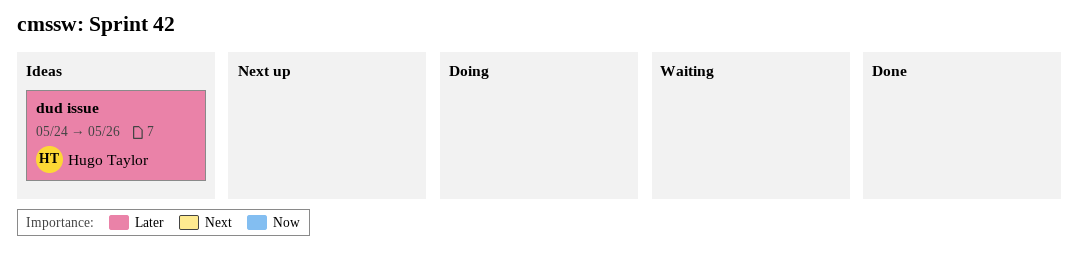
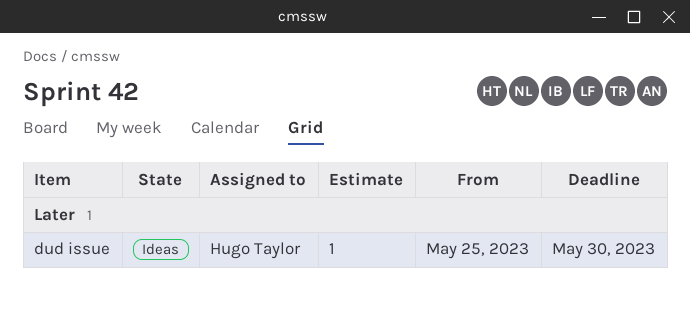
dud issue, start: May 24 -> May 25
dud issue, due: May 26 -> May 30

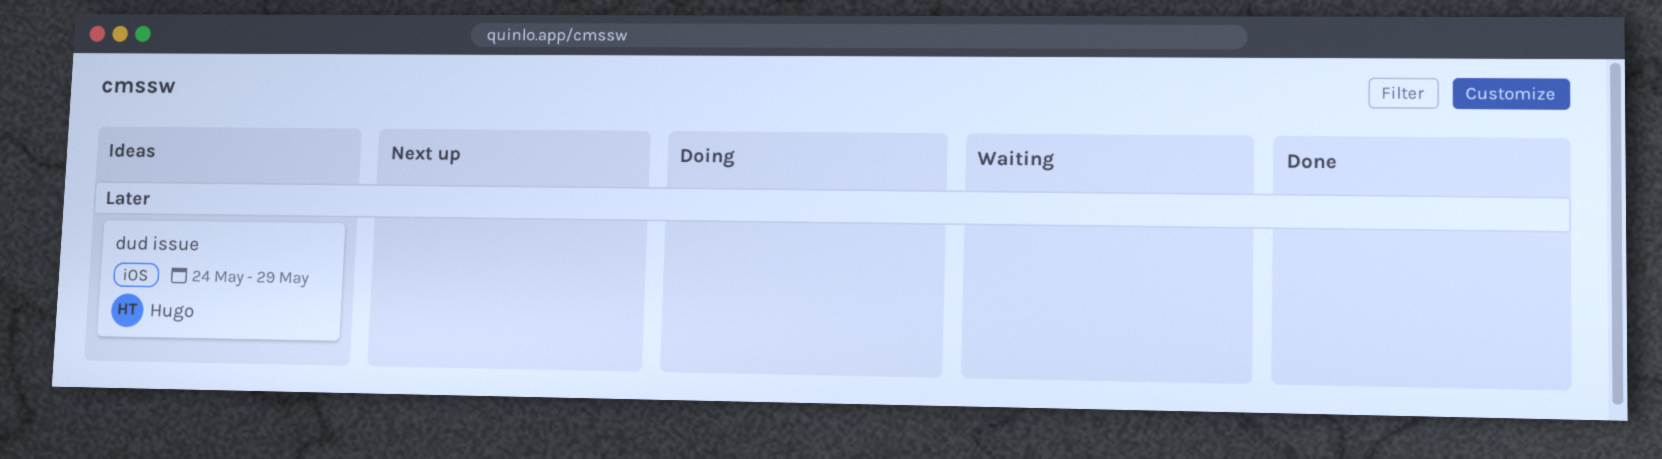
dud issue, start: May 25 -> May 24
dud issue, due: May 30 -> May 29

